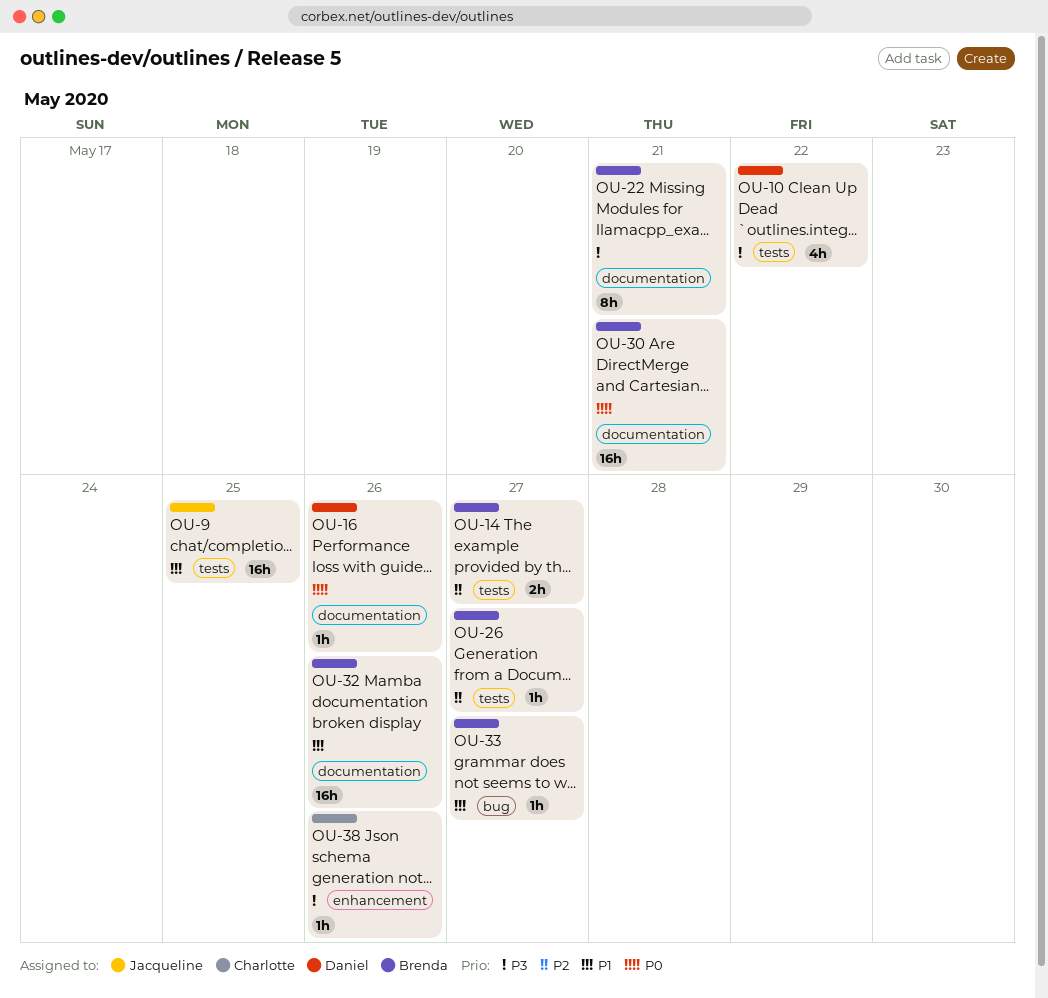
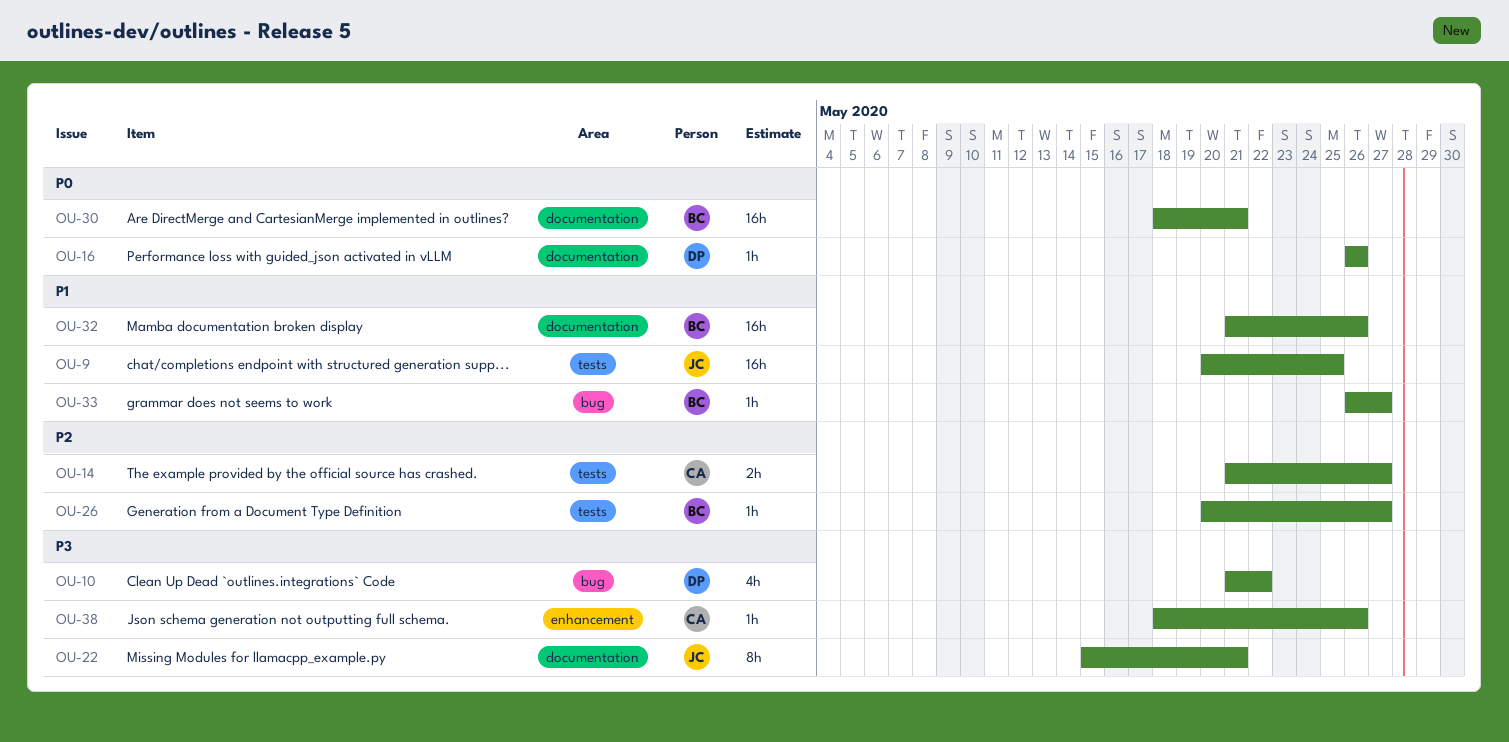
OU-10, label: tests -> bug
OU-14, owner: Brenda -> Charlotte
OU-22, owner: Brenda -> Jacqueline

